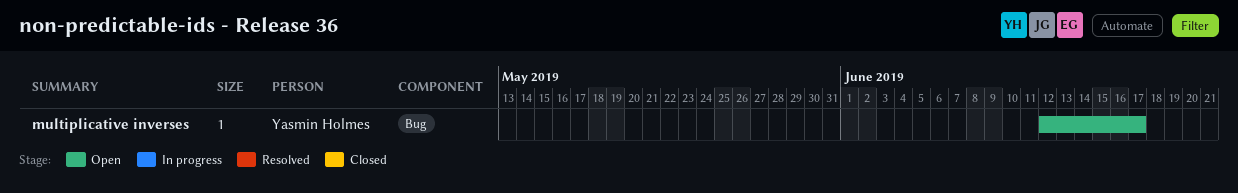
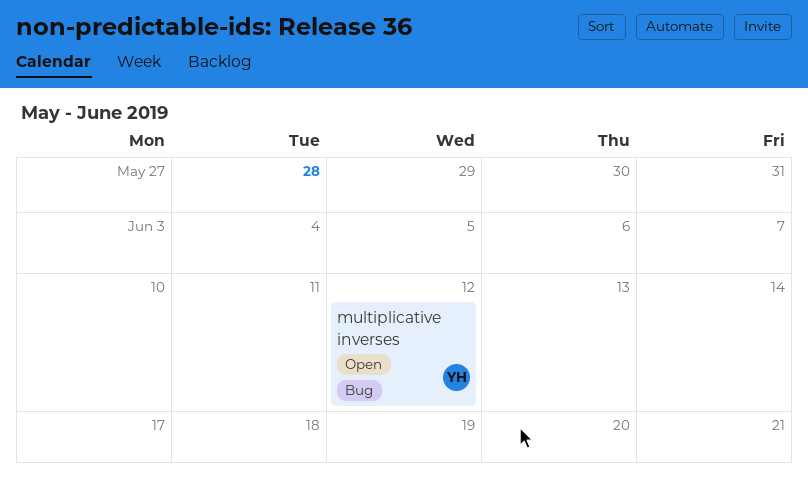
multiplicative inverses, due: Jun 17 -> Jun 12

